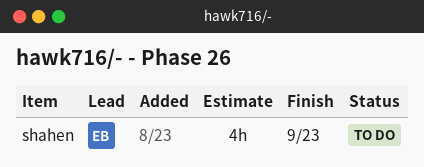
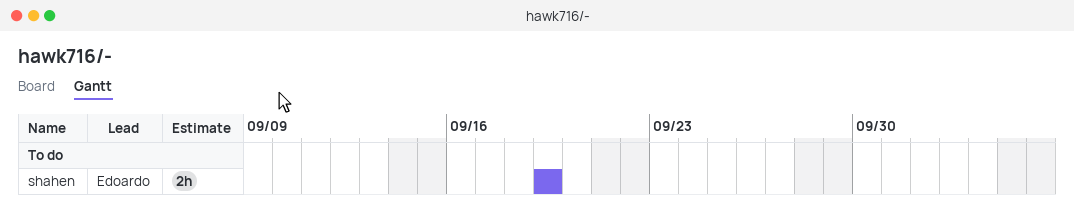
shahen, estimate: 4h -> 2h
shahen, due: Sep 23 -> Sep 19

